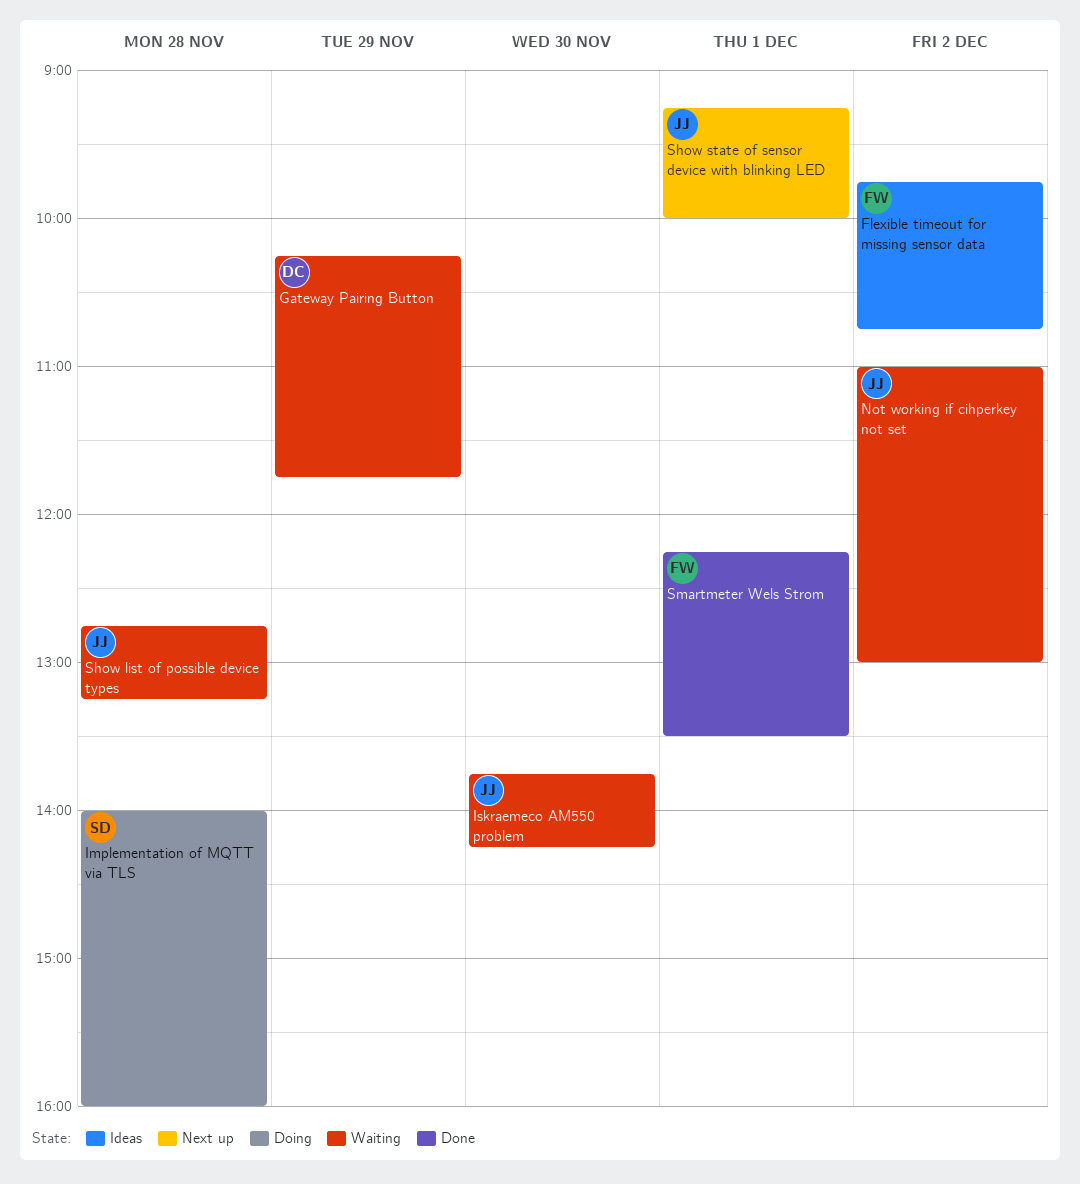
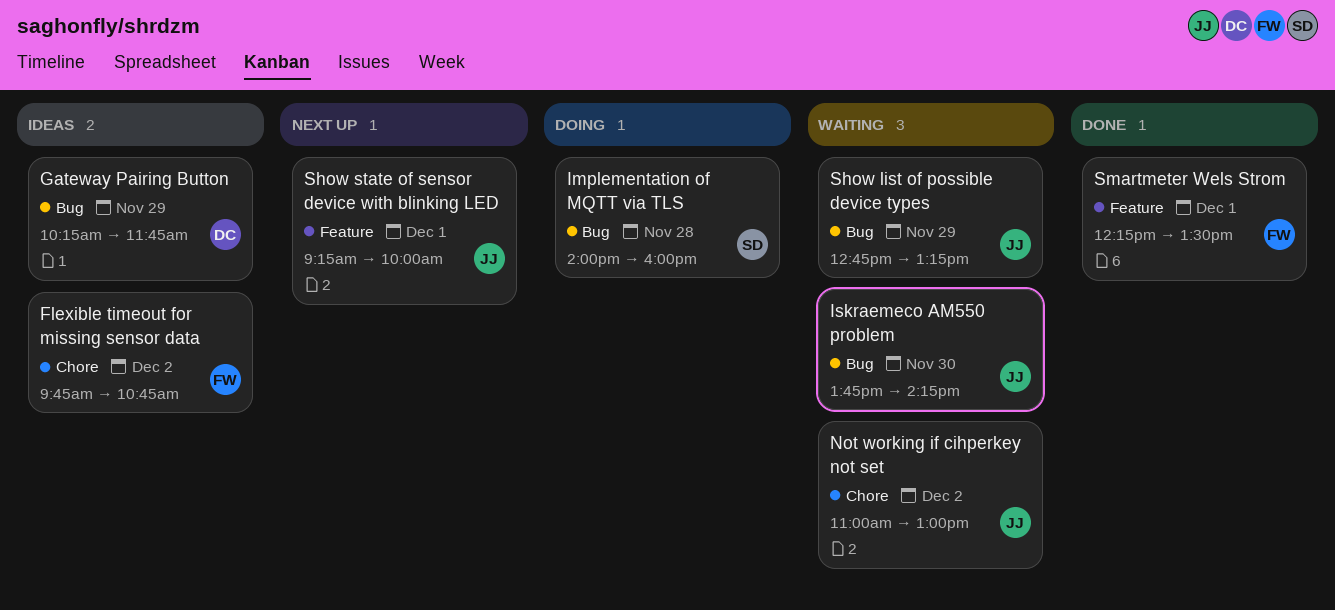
Gateway Pairing Button, status: Waiting -> Ideas
Show list of possible device types, day: Nov 28 -> Nov 29

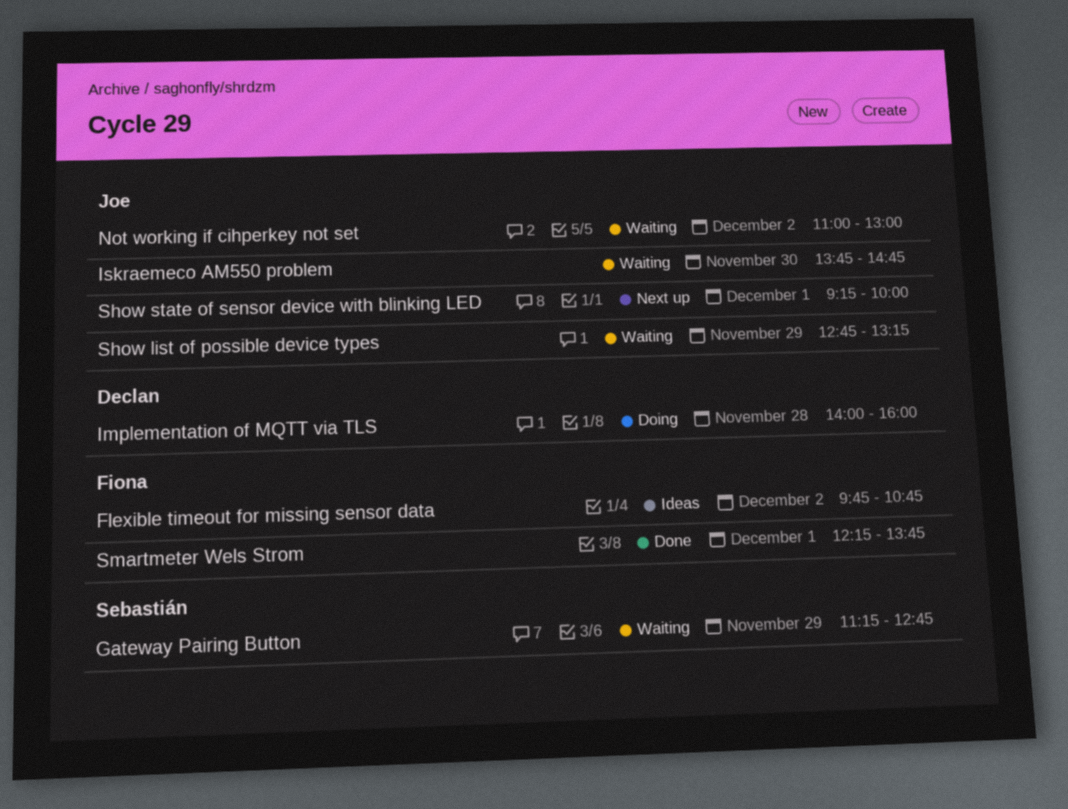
Gateway Pairing Button, status: Ideas -> Waiting
Gateway Pairing Button, owner: Declan -> Sebastián
Gateway Pairing Button, begins: 10:15 -> 11:15
Gateway Pairing Button, ends: 11:45 -> 12:45
Implementation of MQTT via TLS, owner: Sebastián -> Declan
Iskraemeco AM550 problem, ends: 14:15 -> 14:45
Smartmeter Wels Strom, ends: 13:30 -> 13:45

